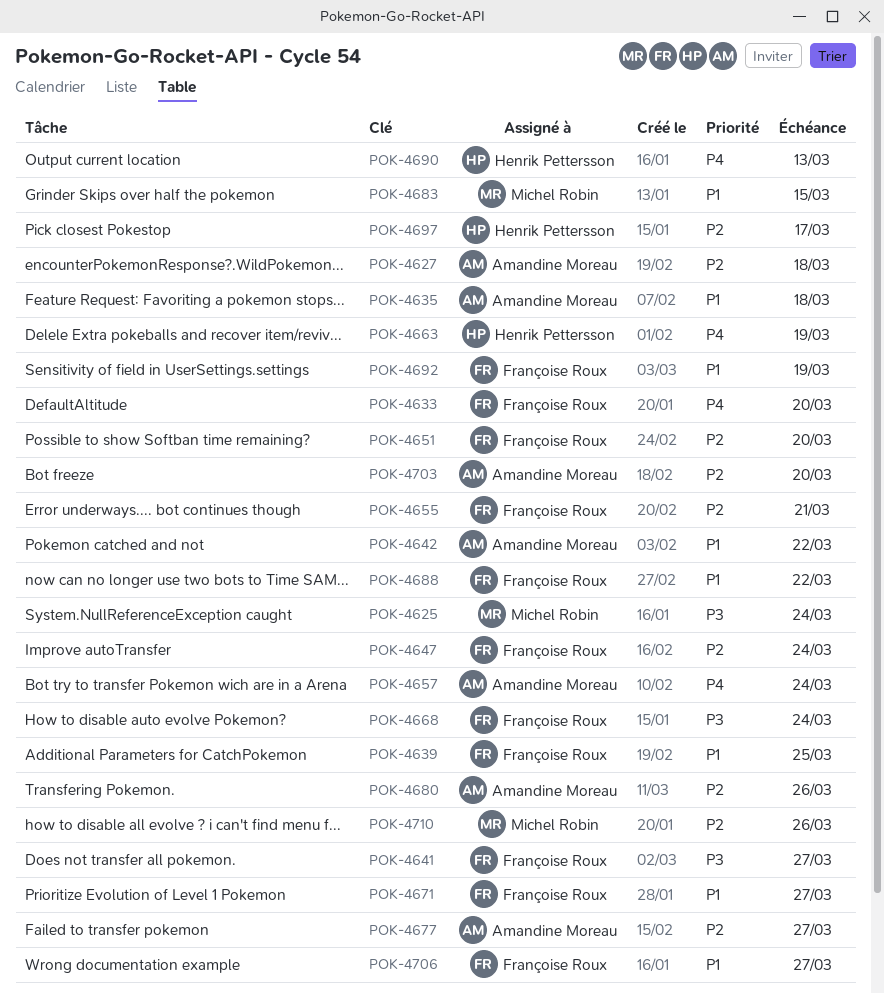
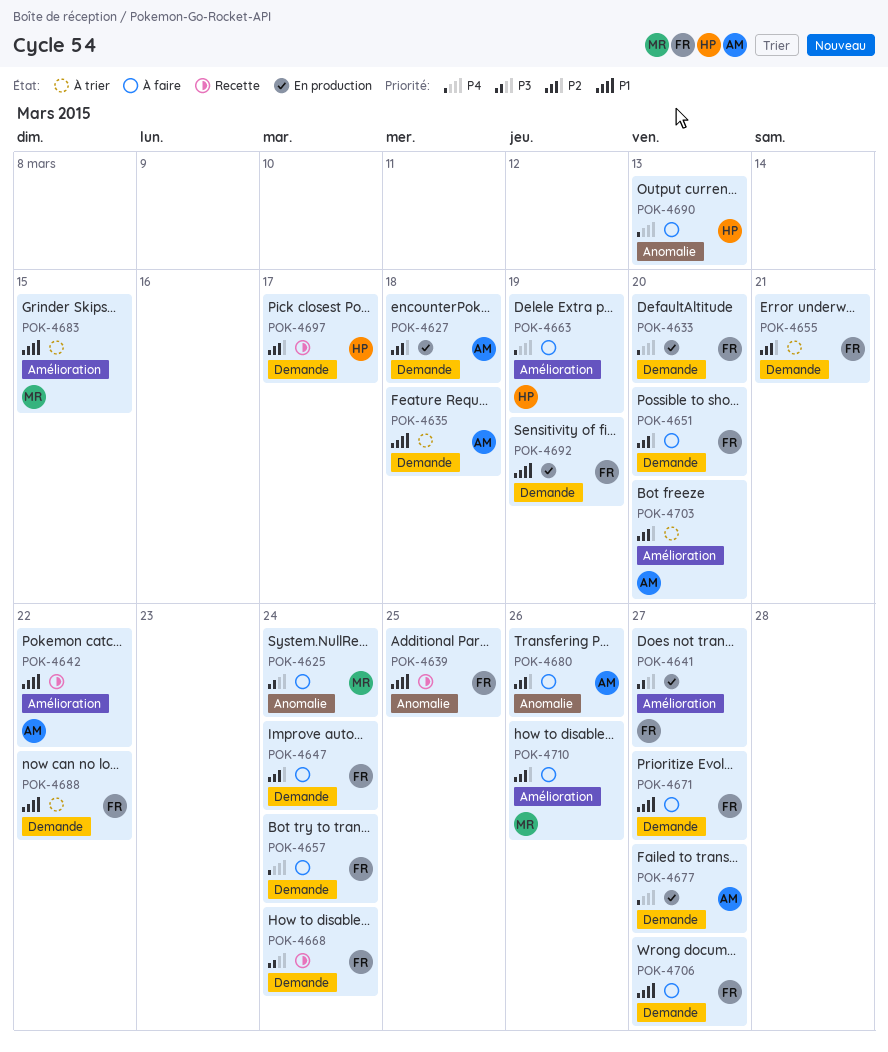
POK-4657, owner: Amandine Moreau -> Françoise Roux
POK-4677, priority: P2 -> P4

